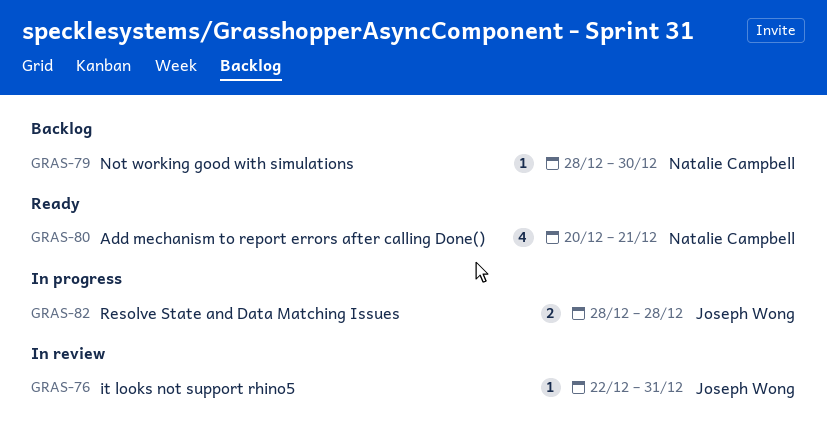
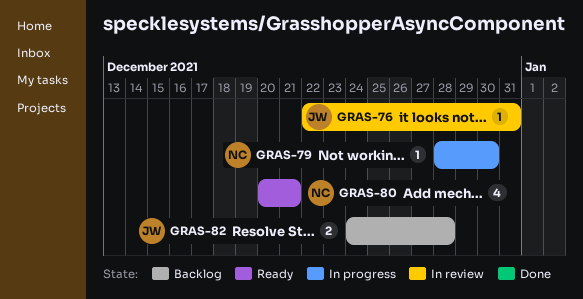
GRAS-79, status: Backlog -> In progress
GRAS-82, status: In progress -> Backlog
GRAS-82, start: Dec 28 -> Dec 24

